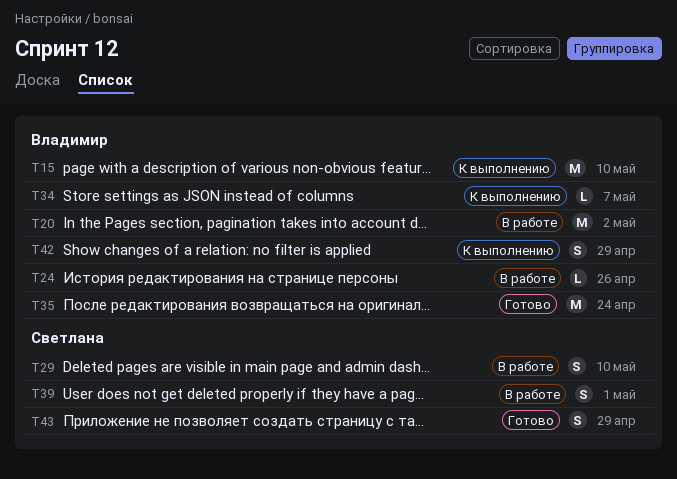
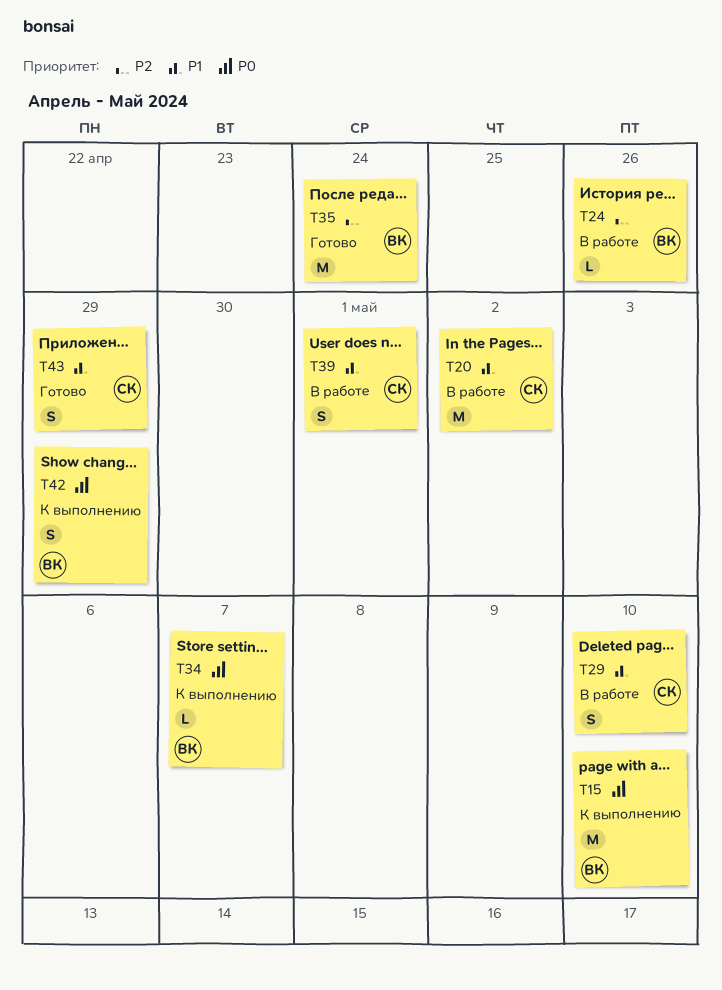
T20, owner: Владимир -> Светлана

